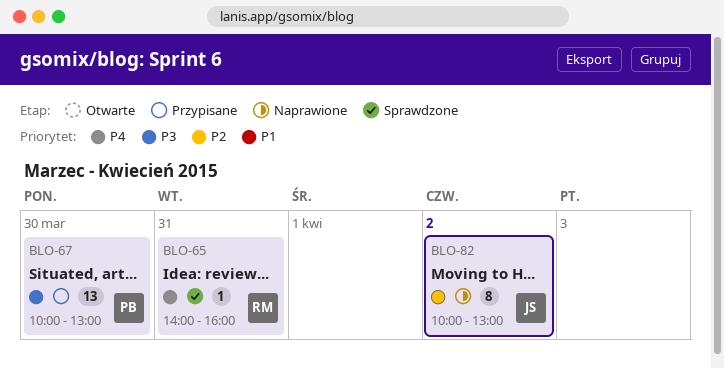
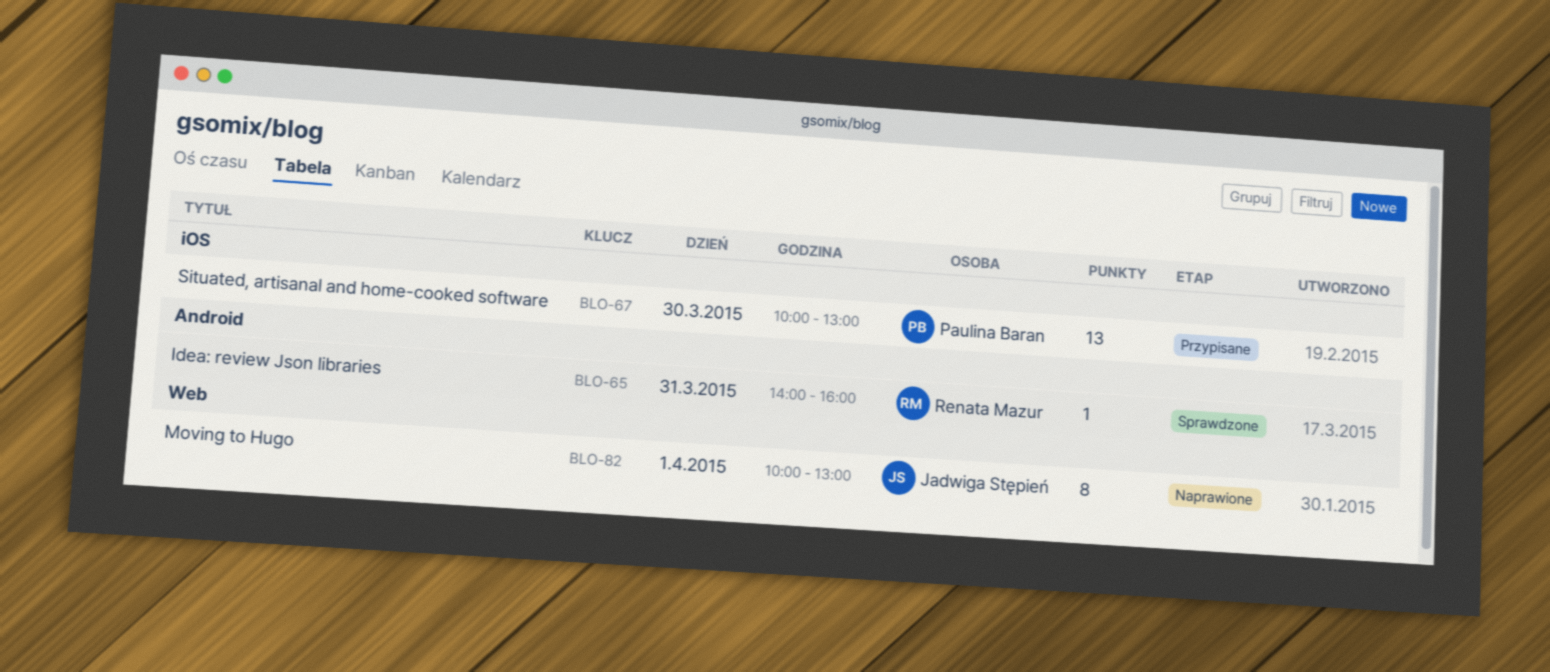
BLO-82, day: Apr 2 -> Apr 1

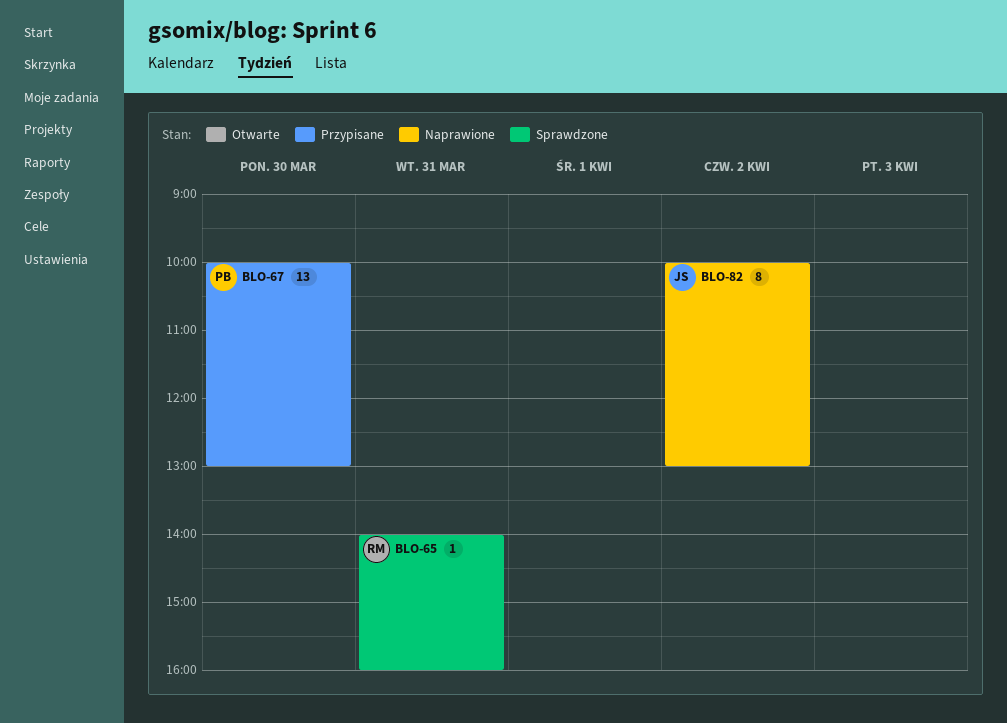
BLO-82, day: Apr 1 -> Apr 2

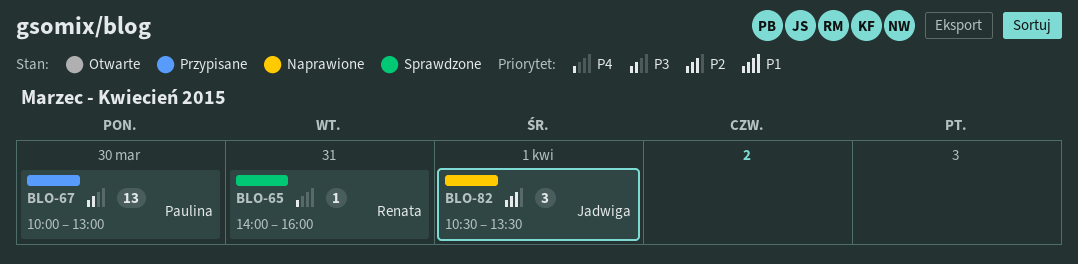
BLO-82, estimate: 8 -> 3
BLO-82, day: Apr 2 -> Apr 1
BLO-82, begins: 10:00 -> 10:30
BLO-82, ends: 13:00 -> 13:30

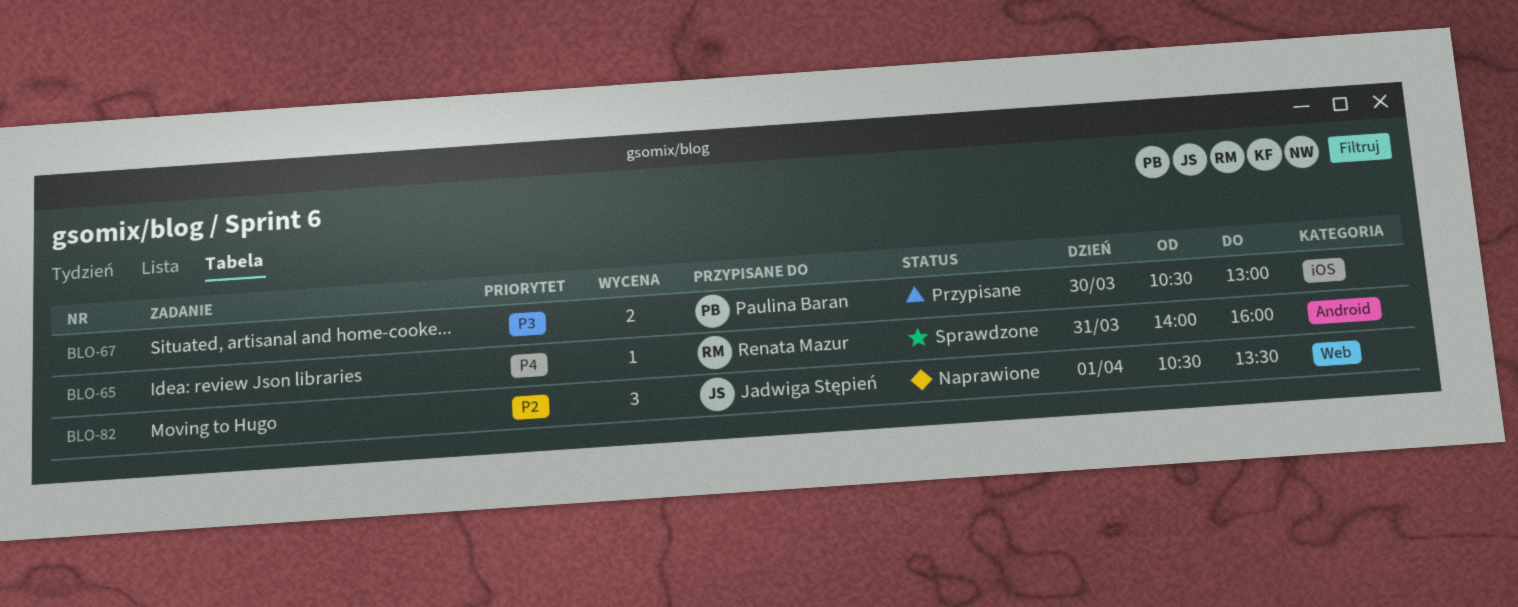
BLO-67, estimate: 13 -> 2
BLO-67, begins: 10:00 -> 10:30

